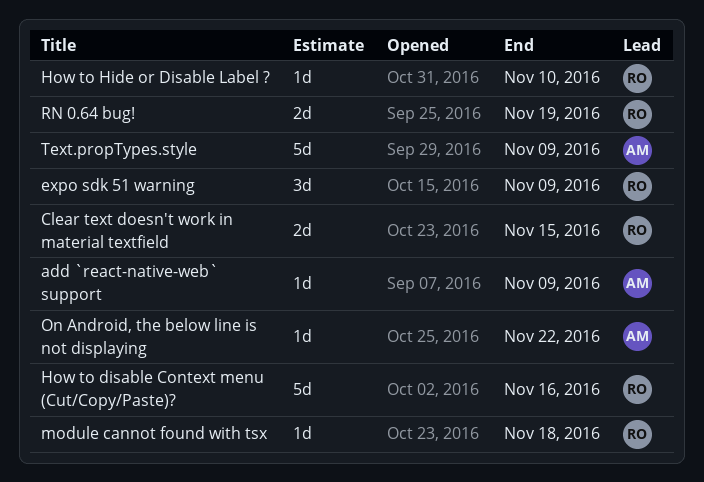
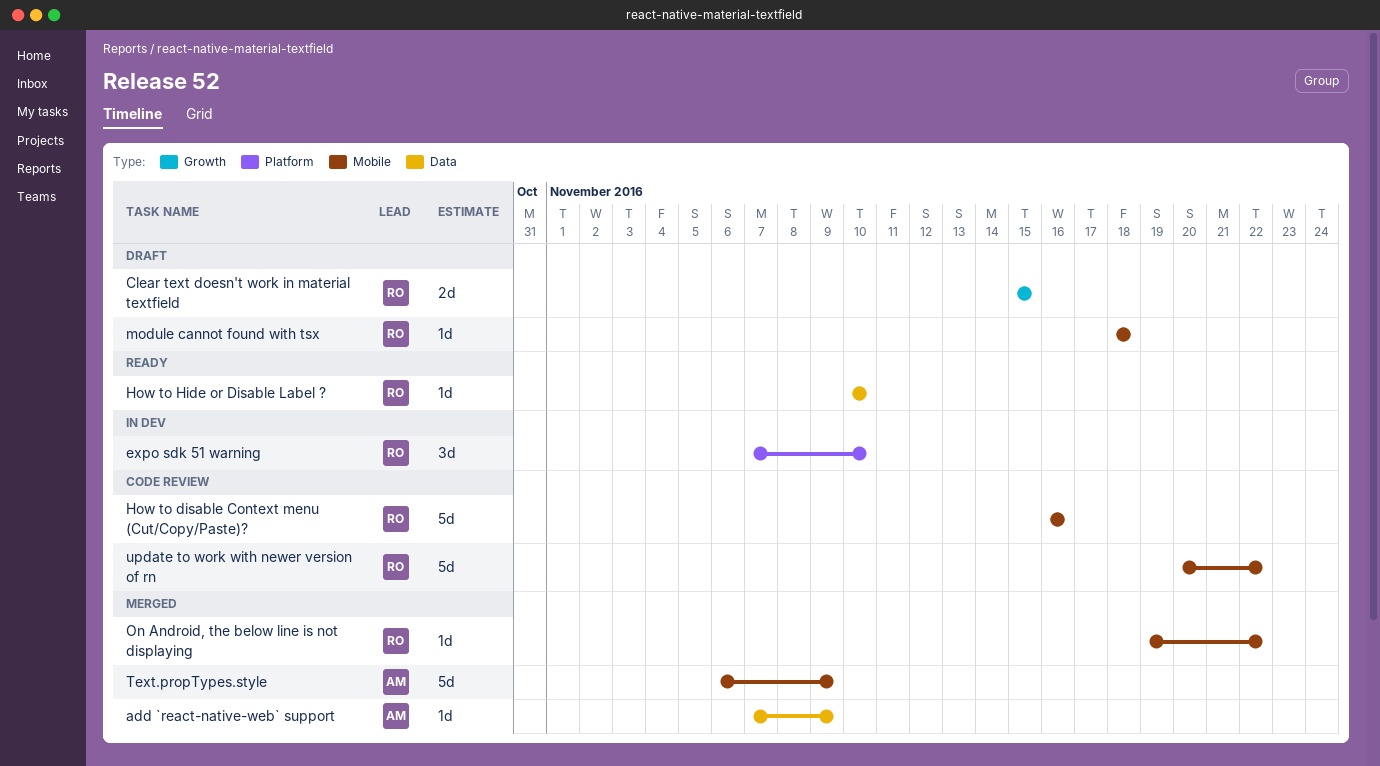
expo sdk 51 warning, due: Nov 9 -> Nov 10
On Android, the below line is not displaying, owner: AM -> RO
RN 0.64 bug!: present -> none
update to work with newer version of rn: none -> present

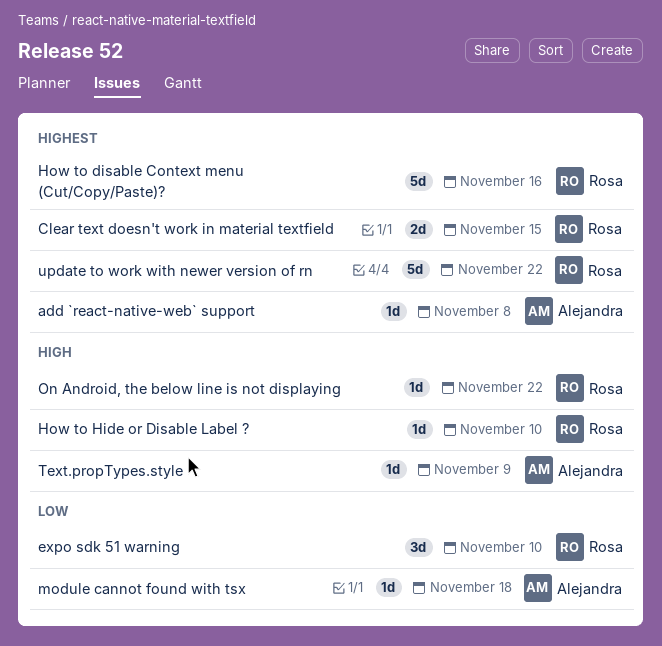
add `react-native-web` support, due: Nov 9 -> Nov 8
module cannot found with tsx, owner: Rosa -> Alejandra
Text.propTypes.style, estimate: 5d -> 1d

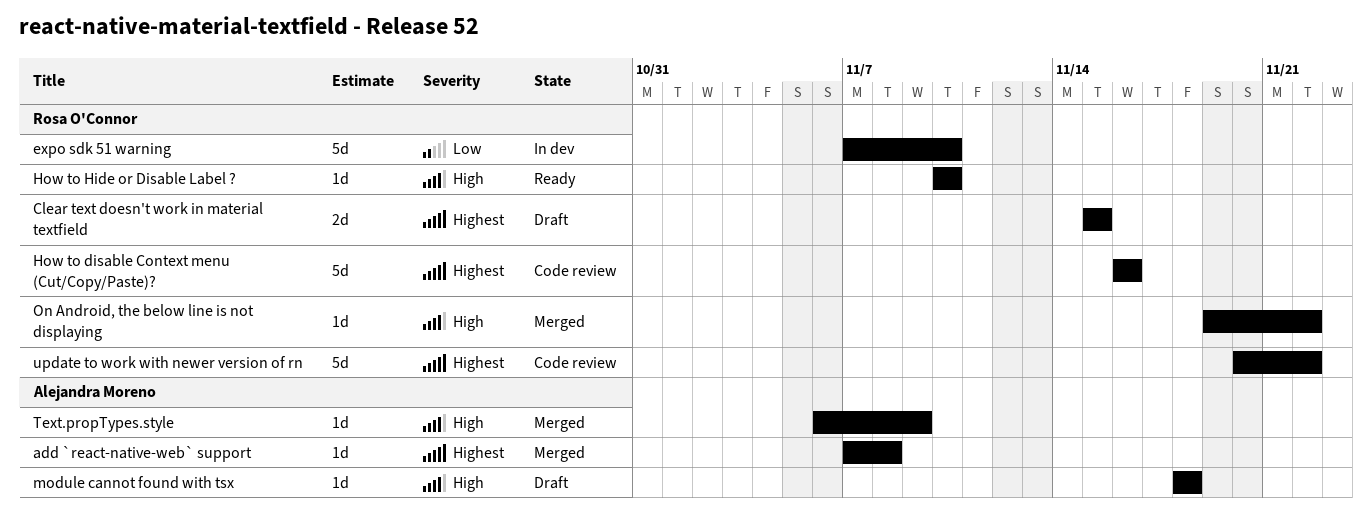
expo sdk 51 warning, estimate: 3d -> 5d
module cannot found with tsx, priority: Low -> High

